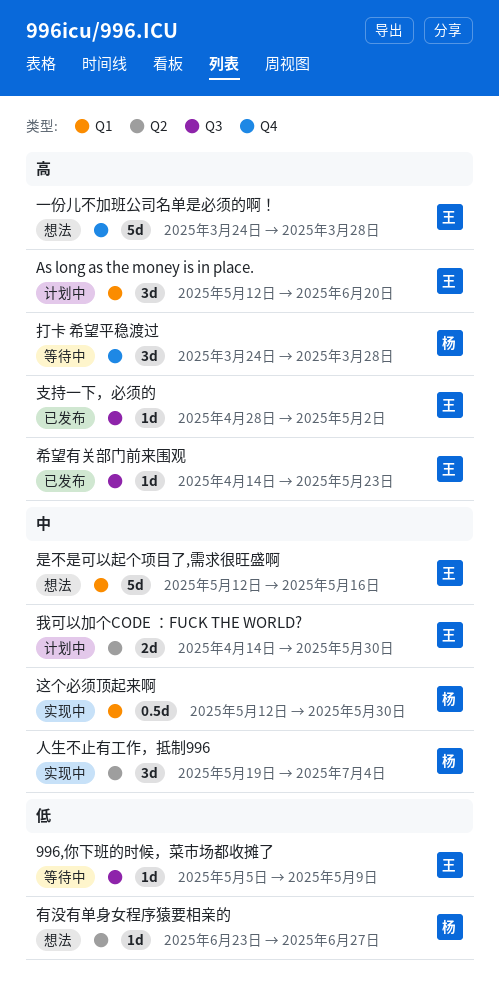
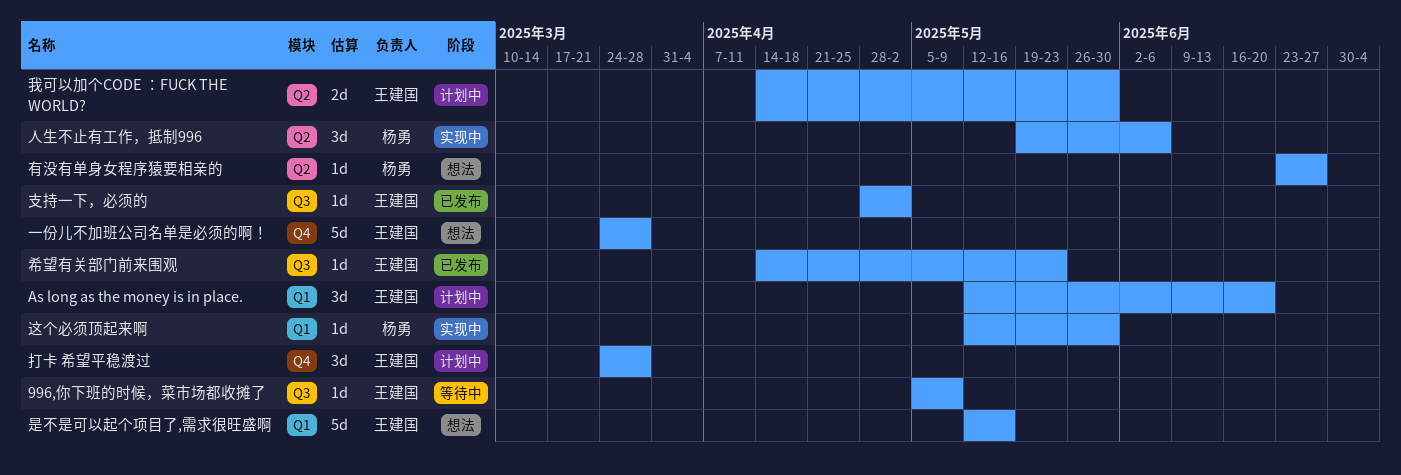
人生不止有工作，抵制996, due: Jul 4 -> Jun 6
打卡 希望平稳渡过, status: 等待中 -> 计划中
打卡 希望平稳渡过, owner: 杨勇 -> 王建国
这个必须顶起来啊, estimate: 0.5d -> 1d

